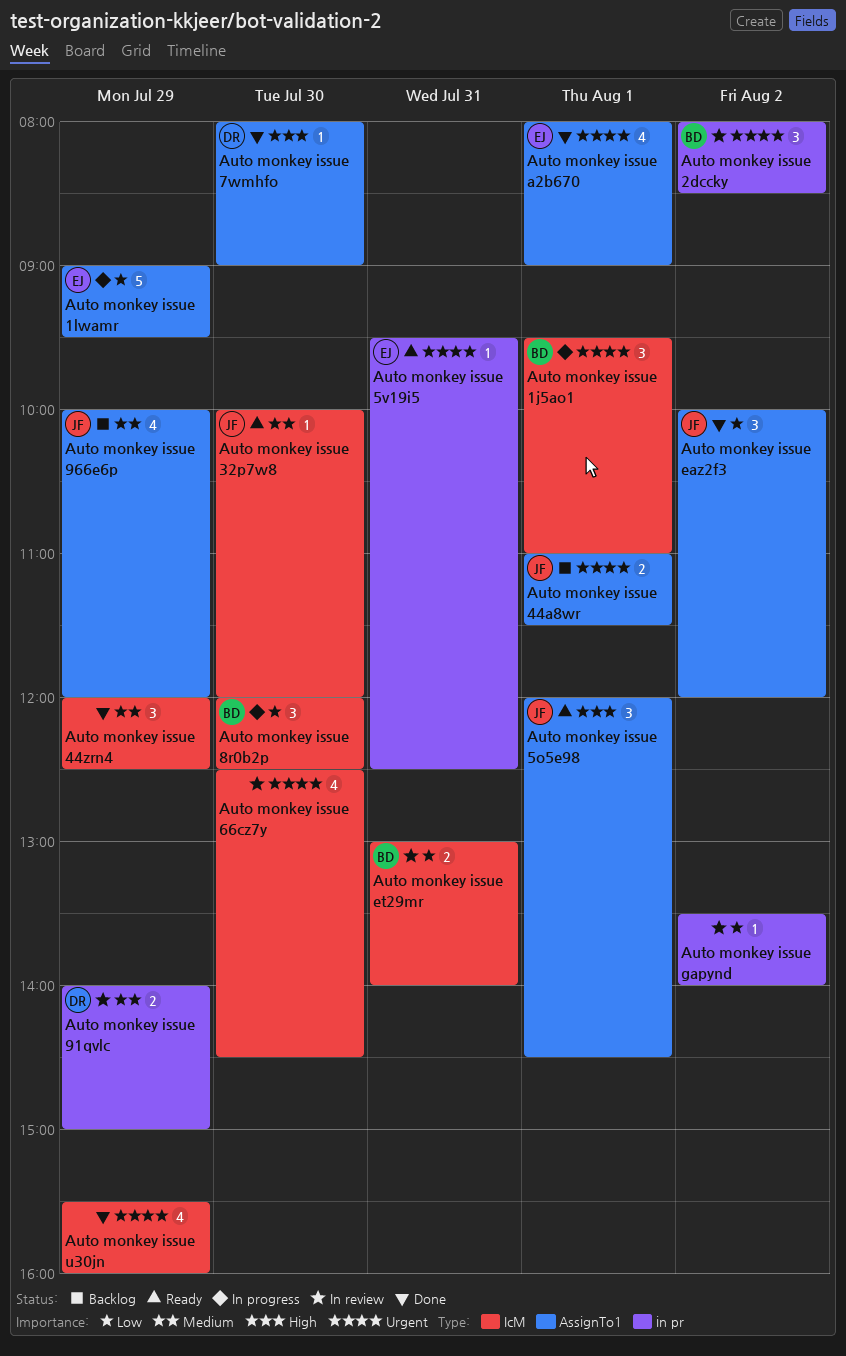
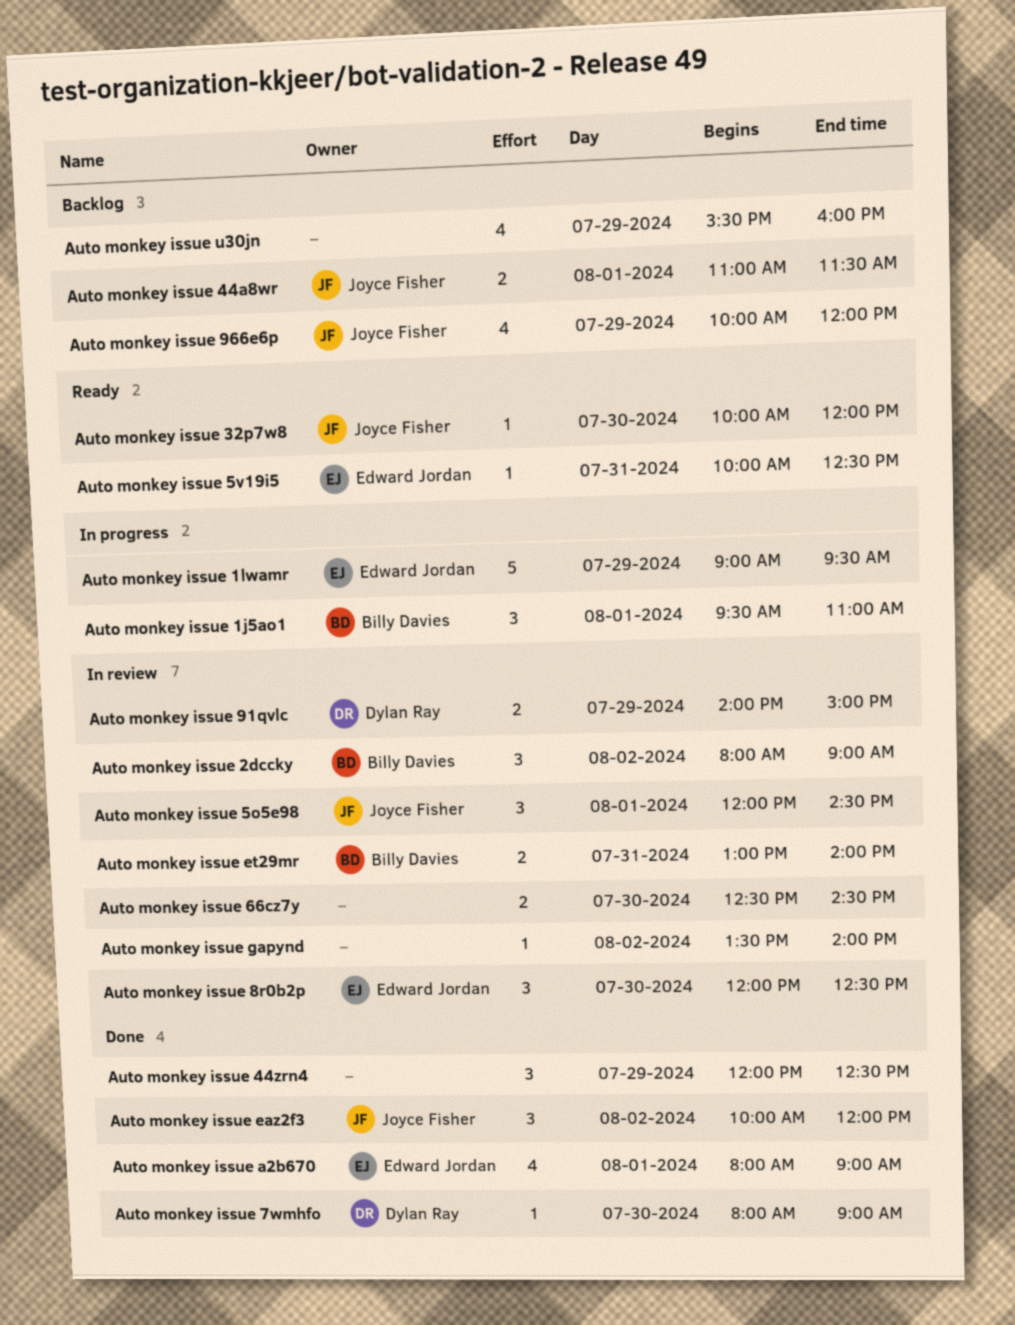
Auto monkey issue 2dccky, ends: 08:30 -> 09:00
Auto monkey issue 5o5e98, status: Ready -> In review
Auto monkey issue 5v19i5, begins: 09:30 -> 10:00
Auto monkey issue 66cz7y, estimate: 4 -> 2
Auto monkey issue 8r0b2p, status: In progress -> In review
Auto monkey issue 8r0b2p, owner: Billy Davies -> Edward Jordan
Auto monkey issue u30jn, status: Done -> Backlog

